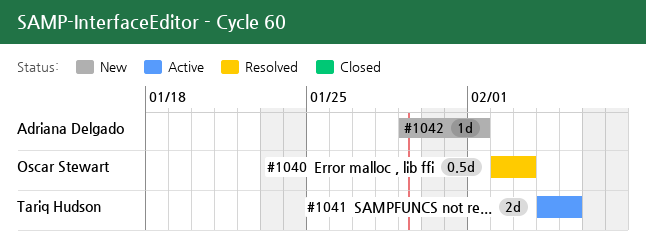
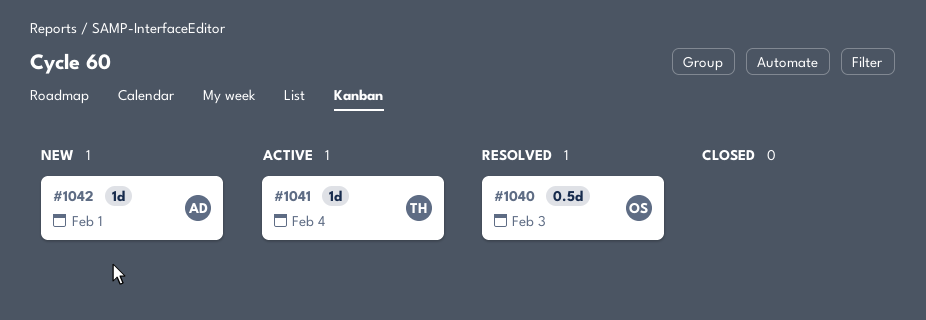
#1041, estimate: 2d -> 1d
#1041, due: Feb 5 -> Feb 4

